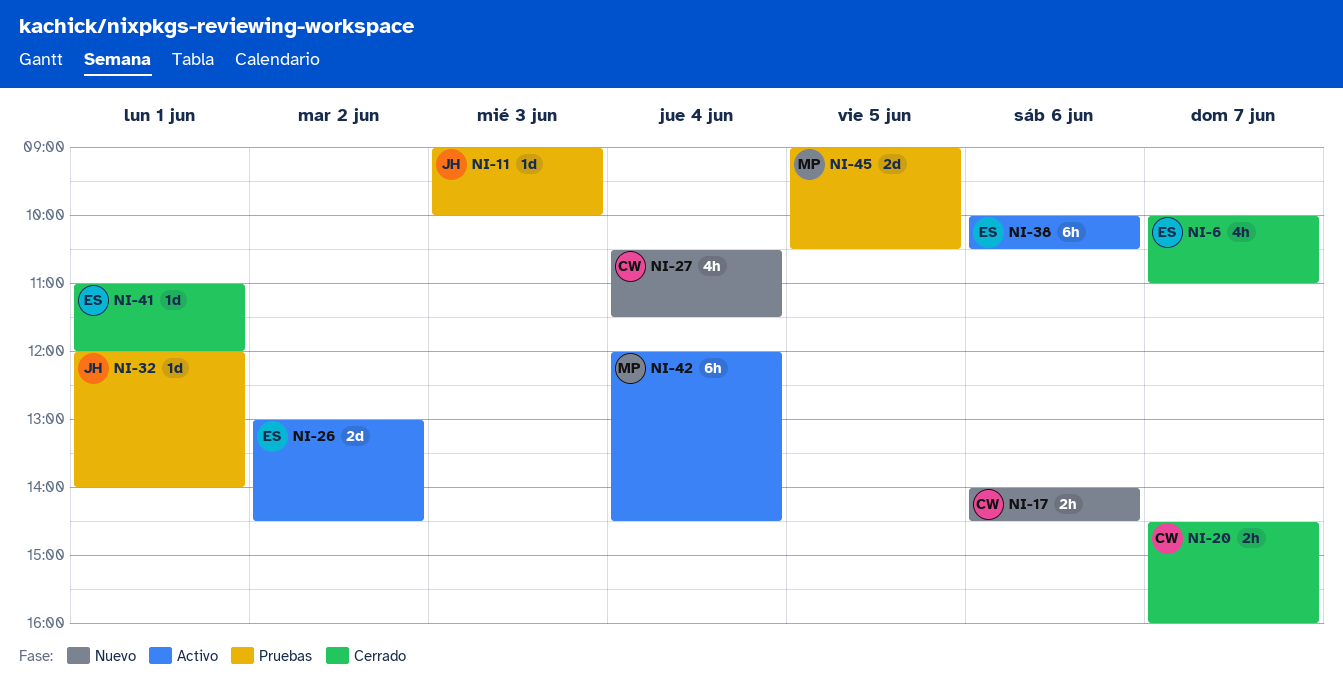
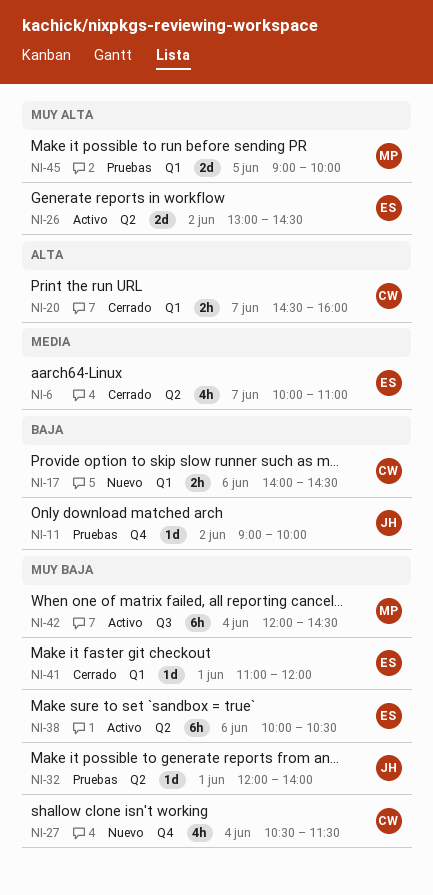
NI-11, day: Jun 3 -> Jun 2
NI-45, ends: 10:30 -> 10:00

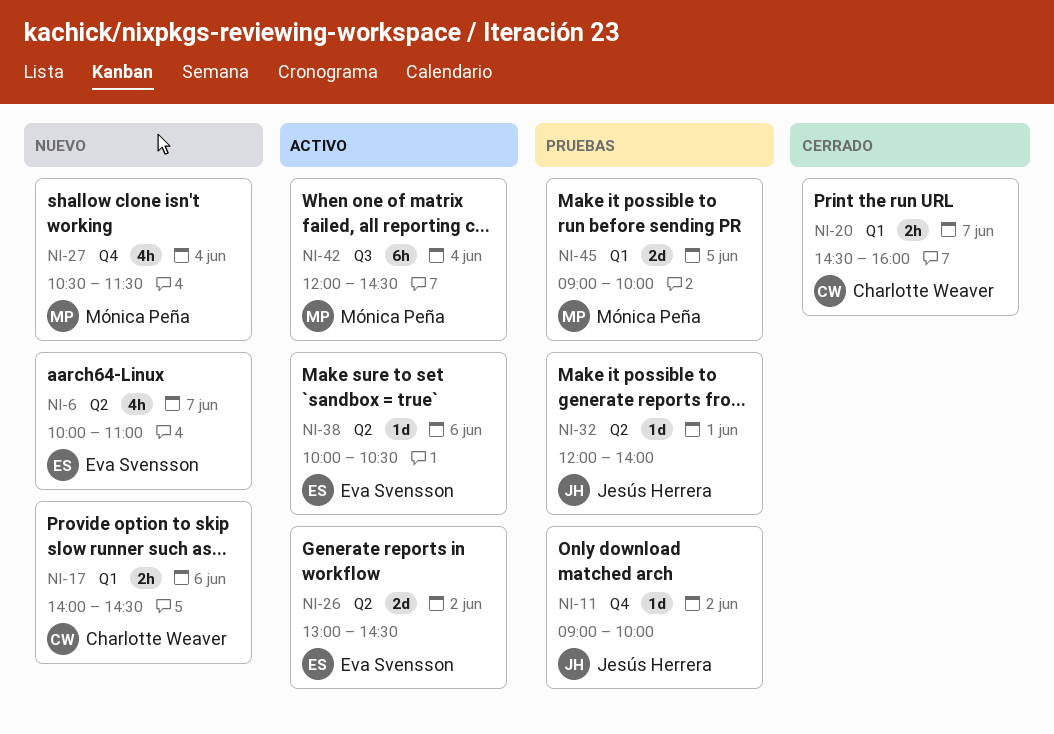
NI-6, status: Cerrado -> Nuevo
NI-27, owner: Charlotte Weaver -> Mónica Peña
NI-38, estimate: 6h -> 1d
NI-41: present -> none

